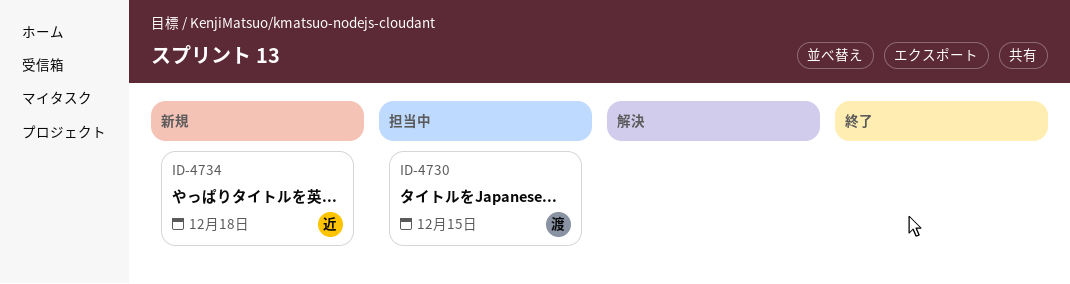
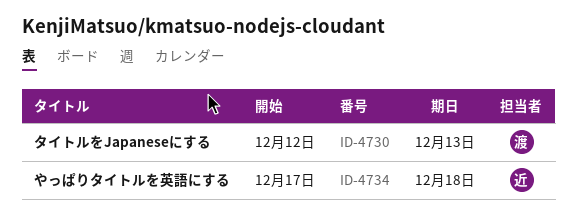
ID-4730, due: Dec 15 -> Dec 13

